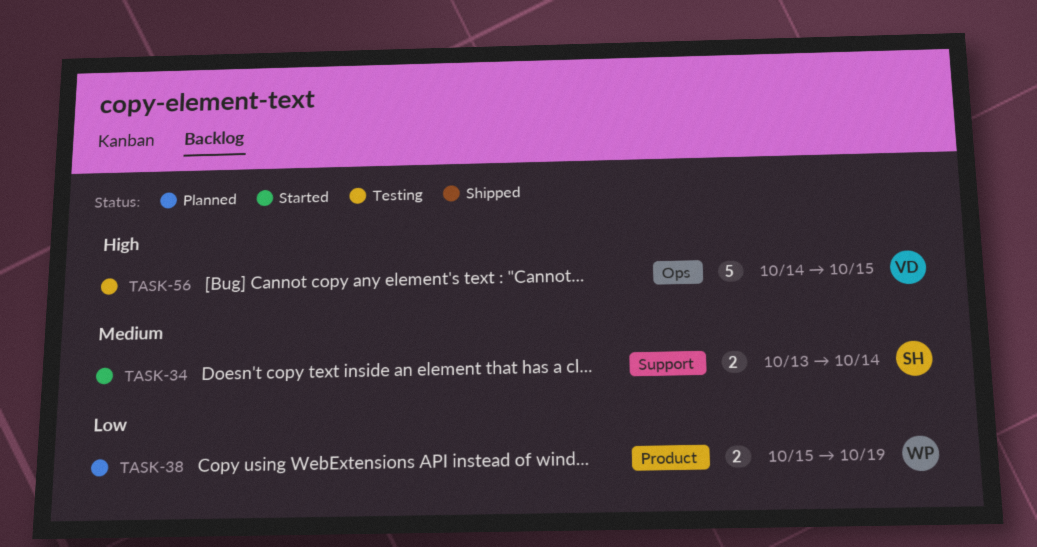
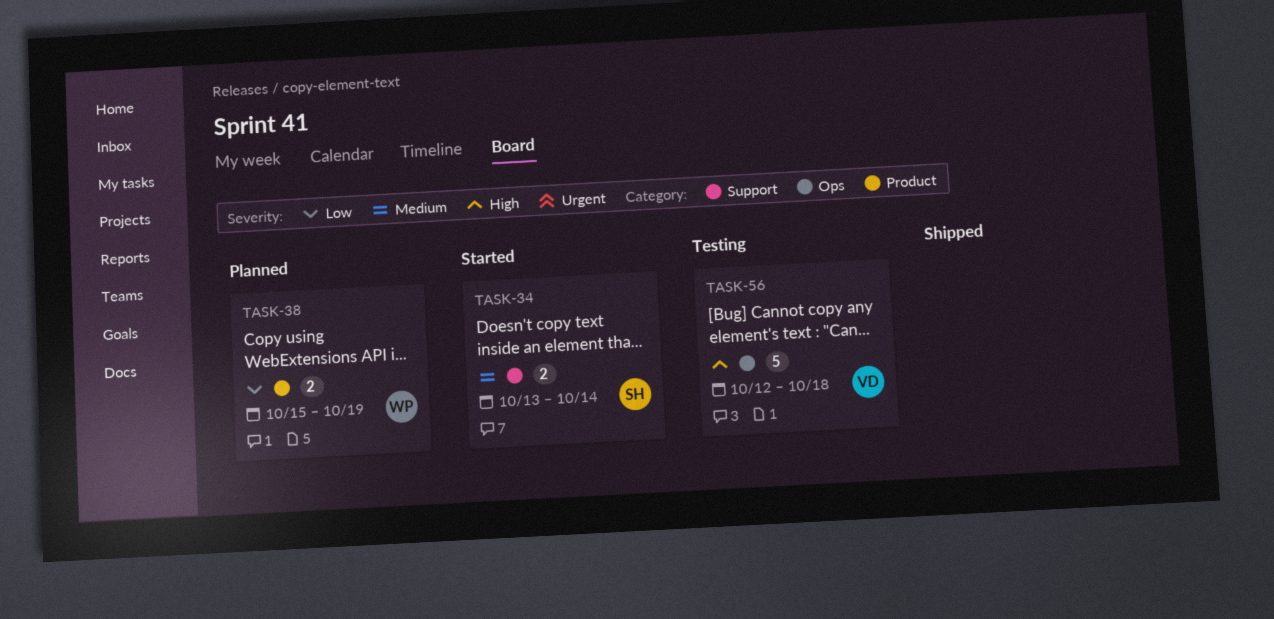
TASK-56, start: Oct 14 -> Oct 12
TASK-56, due: Oct 15 -> Oct 18

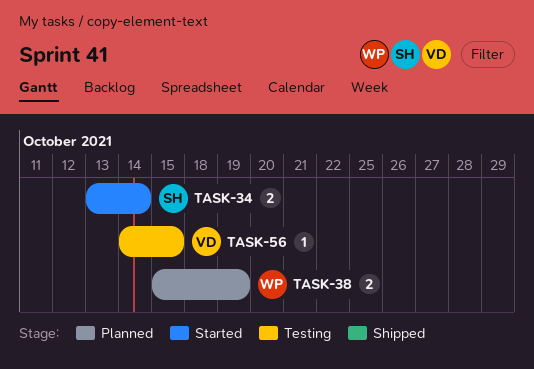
TASK-56, estimate: 5 -> 1
TASK-56, start: Oct 12 -> Oct 14
TASK-56, due: Oct 18 -> Oct 15

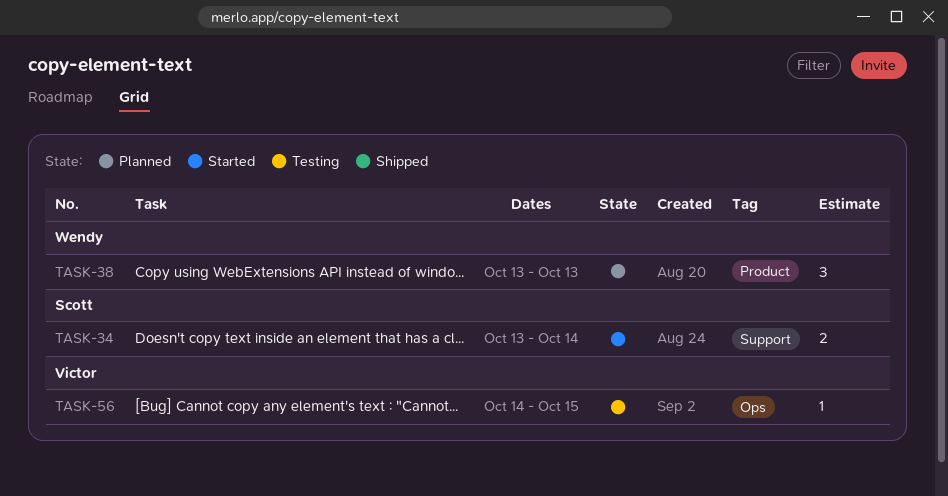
TASK-38, estimate: 2 -> 3
TASK-38, start: Oct 15 -> Oct 13
TASK-38, due: Oct 19 -> Oct 13

